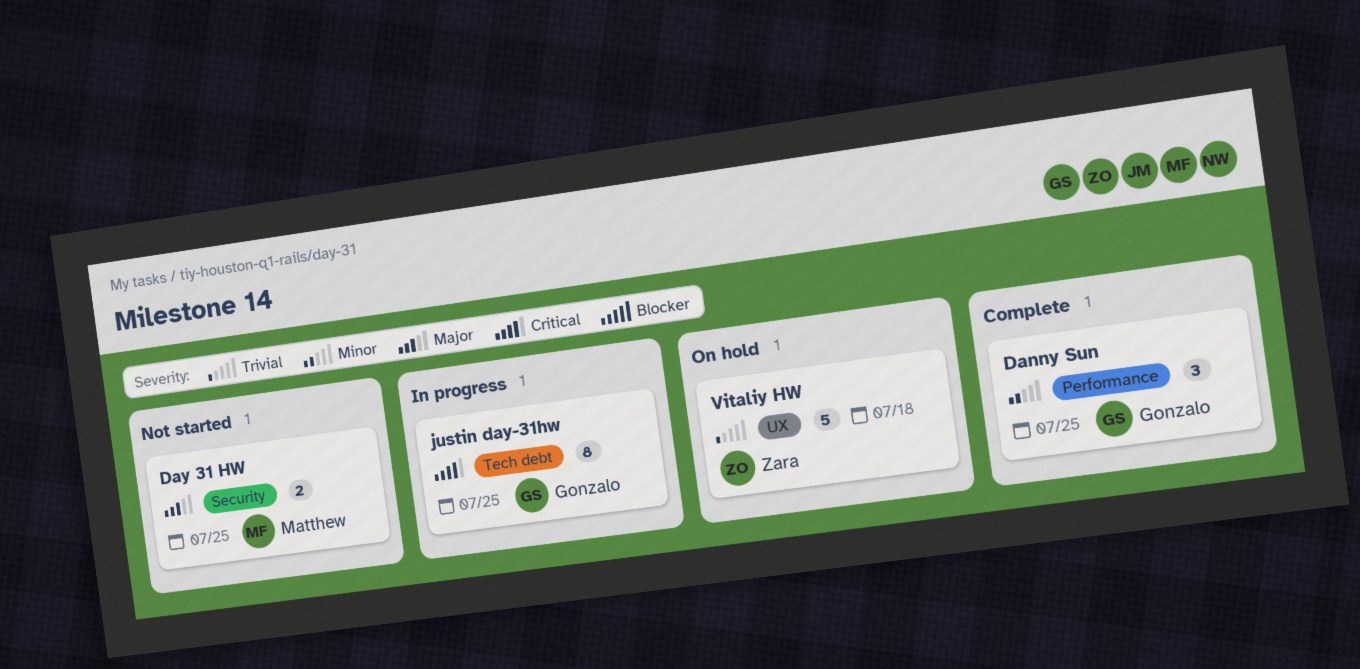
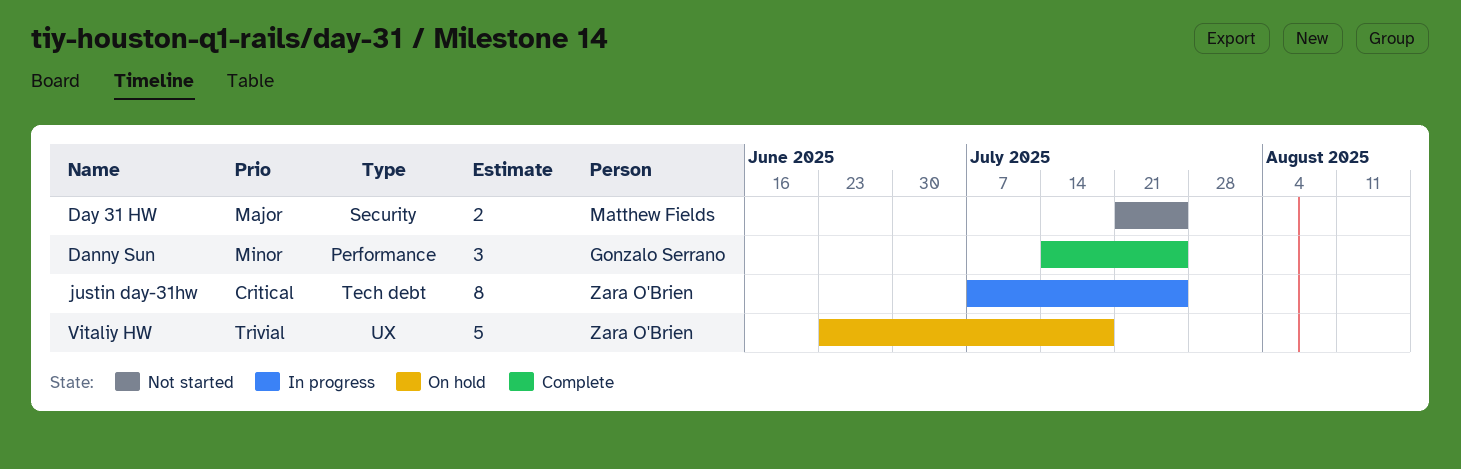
justin day-31hw, owner: Gonzalo Serrano -> Zara O'Brien

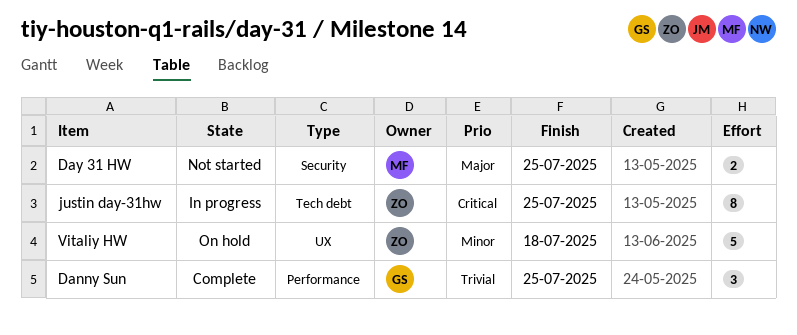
Danny Sun, priority: Minor -> Trivial
Vitaliy HW, priority: Trivial -> Minor

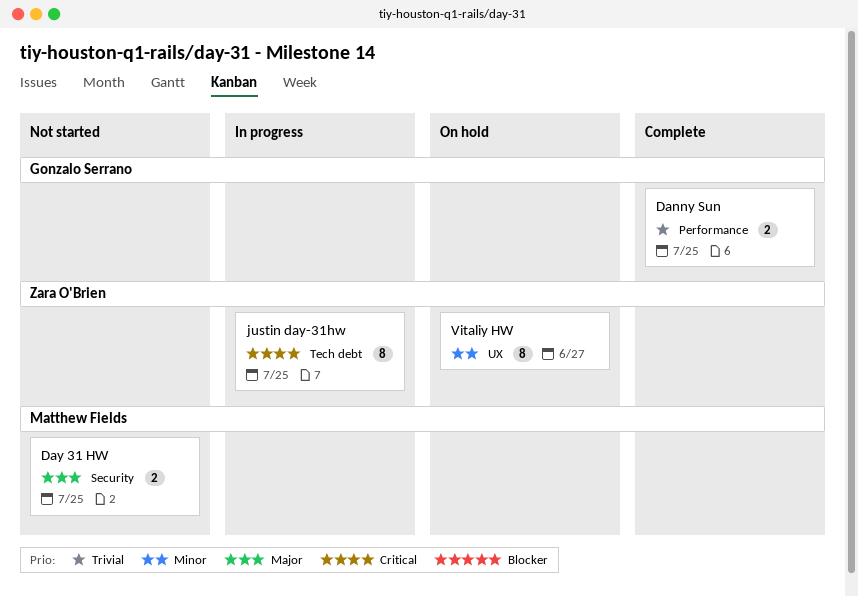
Danny Sun, estimate: 3 -> 2
Vitaliy HW, estimate: 5 -> 8
Vitaliy HW, due: Jul 18 -> Jun 27

